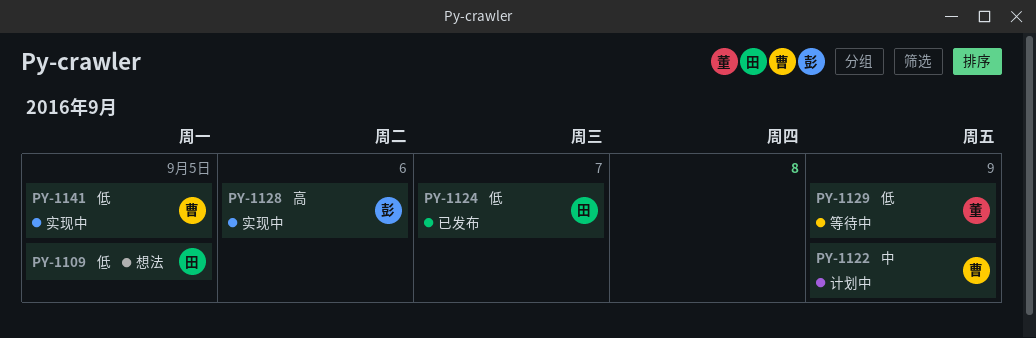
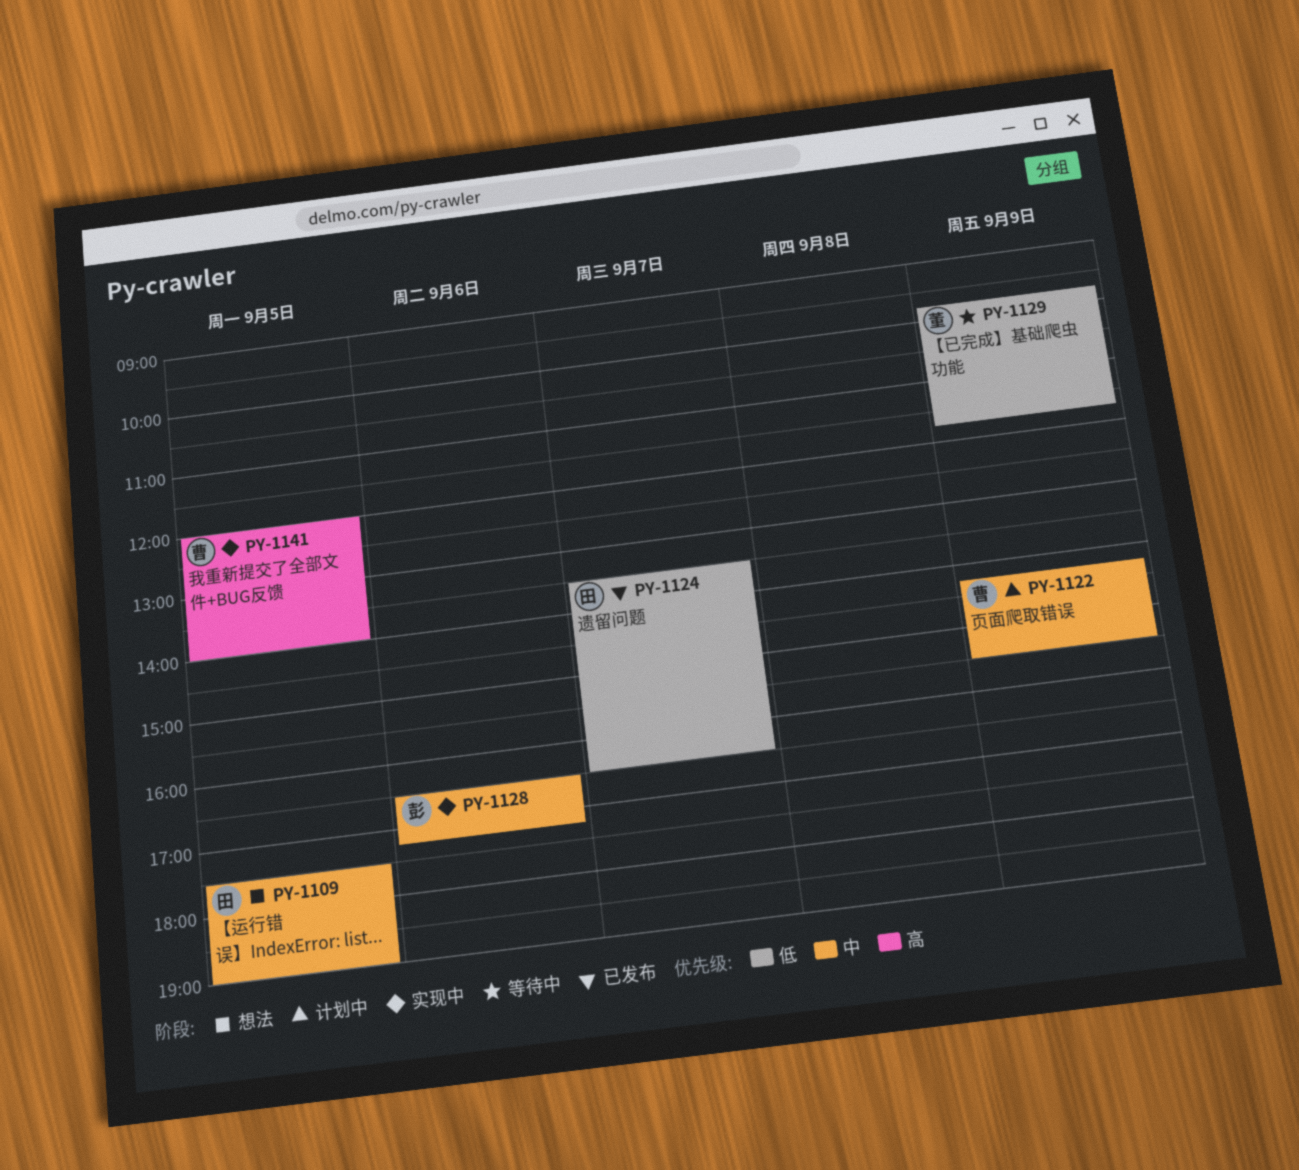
PY-1109, priority: 低 -> 中
PY-1128, priority: 高 -> 中
PY-1141, priority: 低 -> 高

